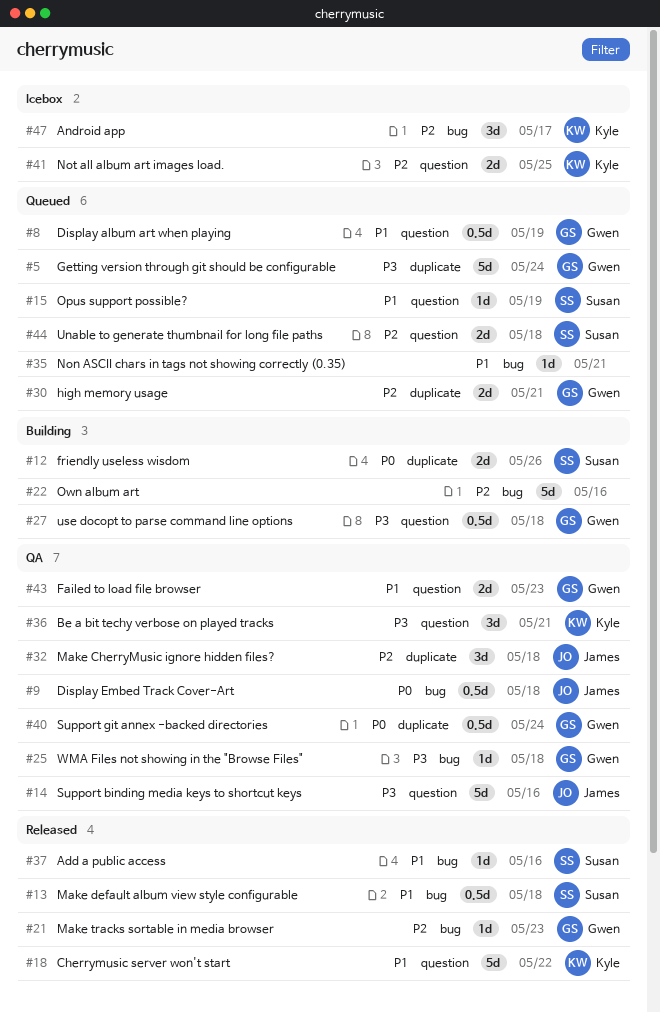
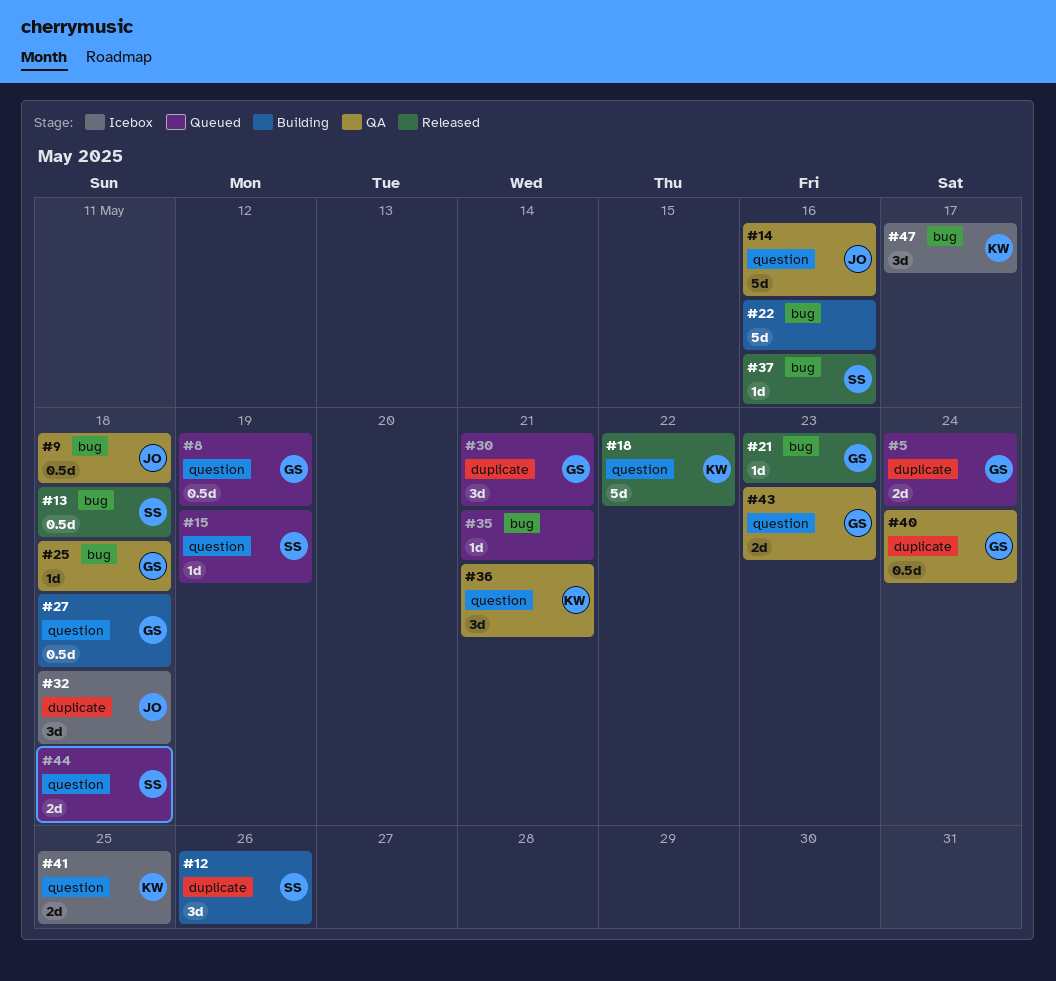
#5, estimate: 5d -> 2d
#12, estimate: 2d -> 3d
#30, estimate: 2d -> 3d
#32, status: QA -> Icebox

